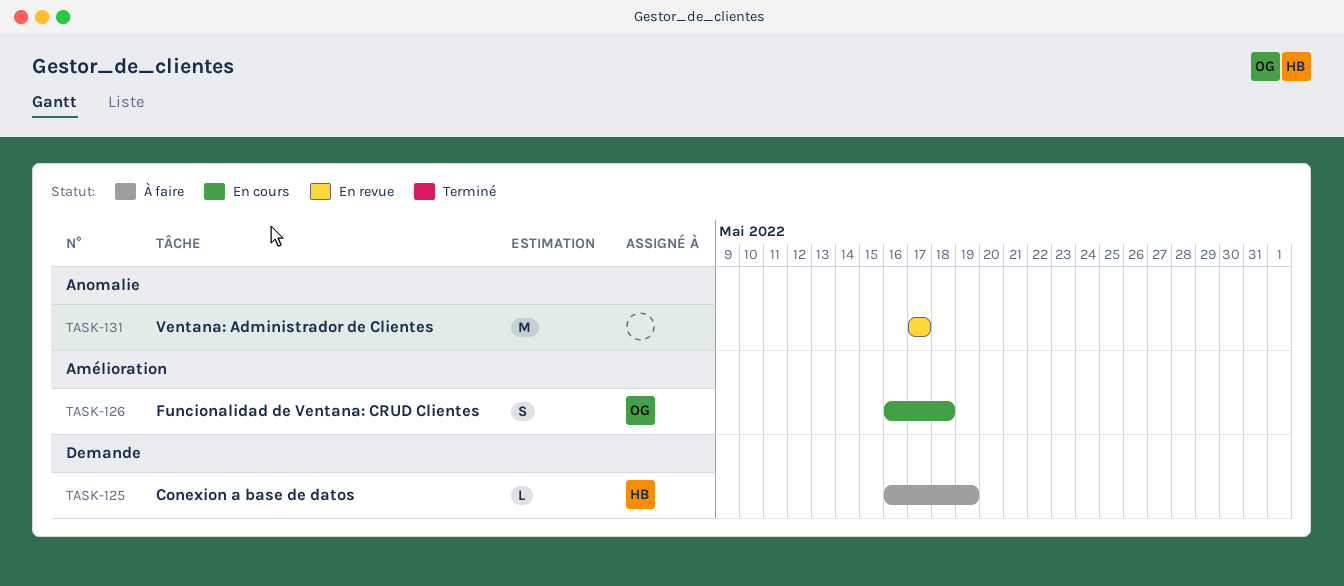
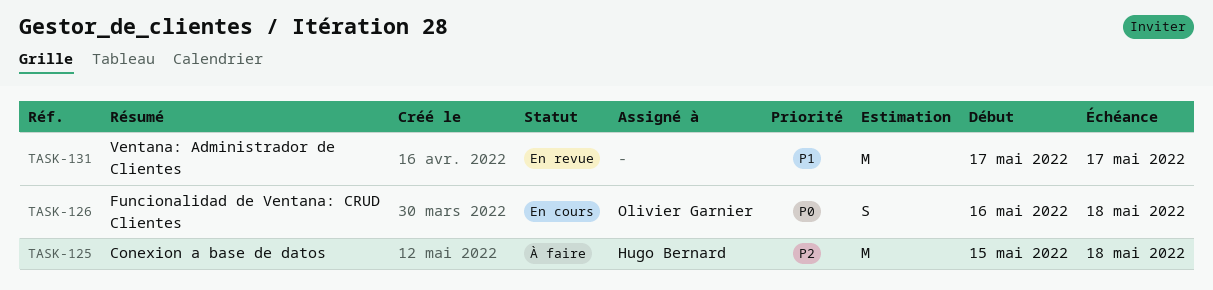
TASK-125, estimate: L -> M
TASK-125, start: May 16 -> May 15
TASK-125, due: May 19 -> May 18

